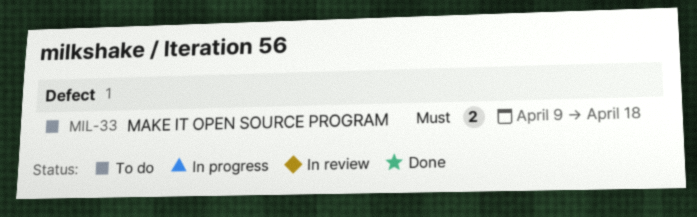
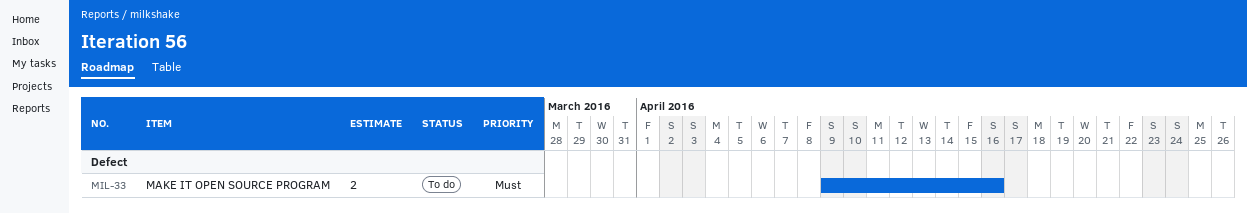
MIL-33, due: Apr 18 -> Apr 16

